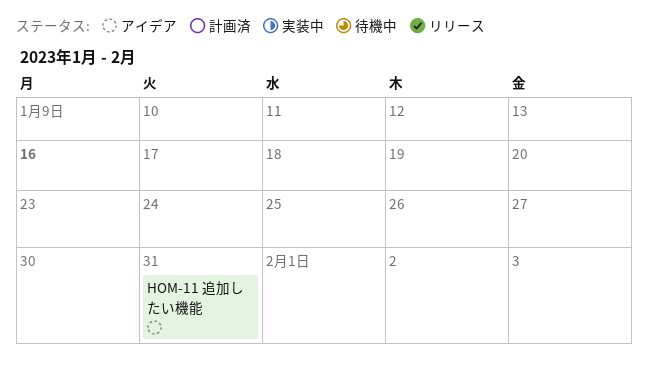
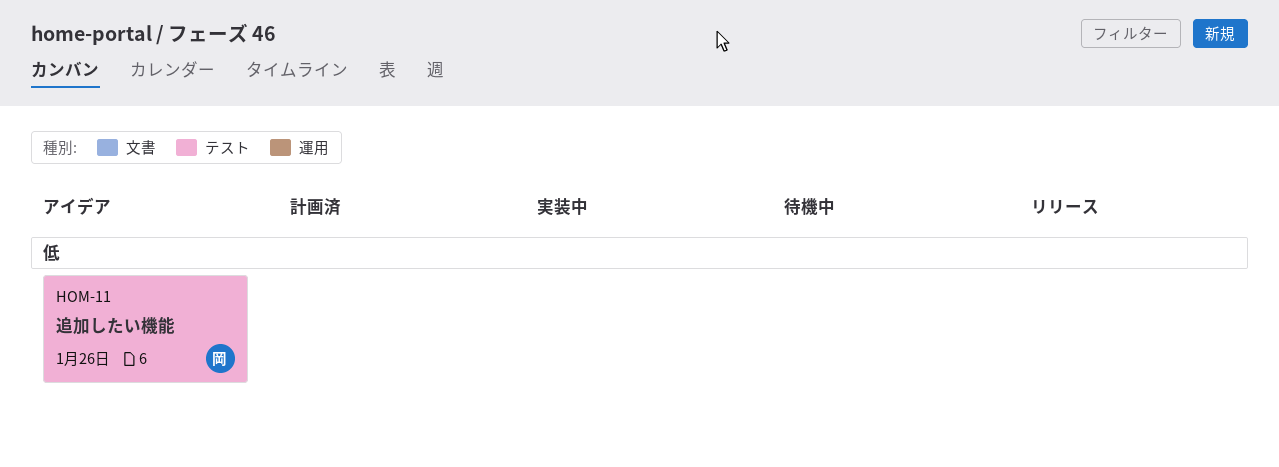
HOM-11, due: Jan 31 -> Jan 26

